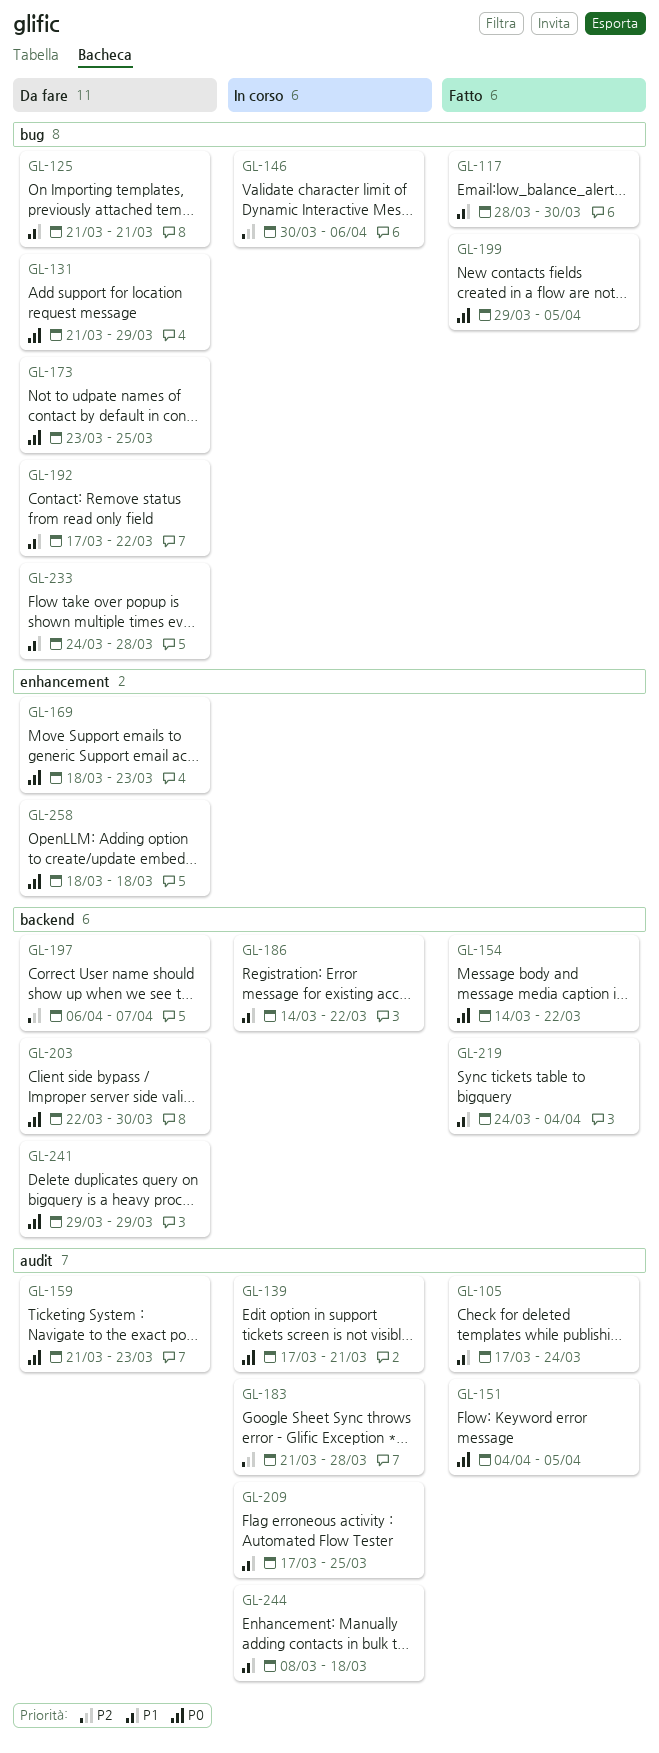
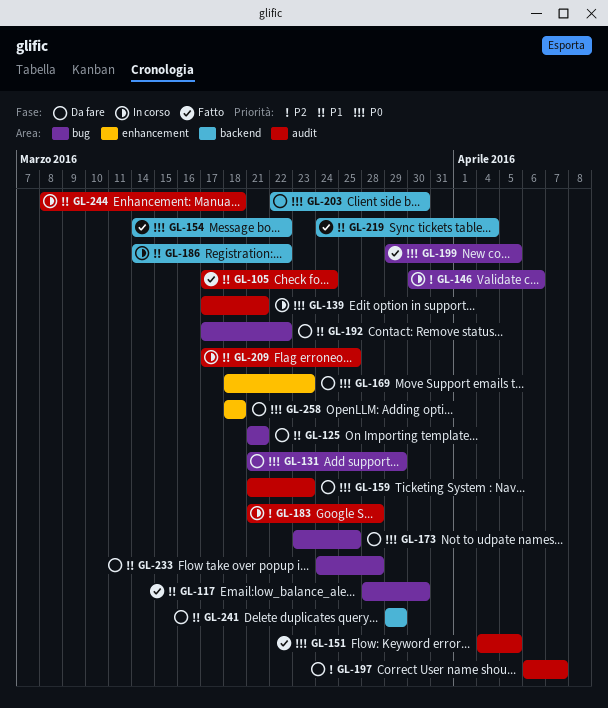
GL-197, label: backend -> audit
GL-241, priority: P0 -> P1

